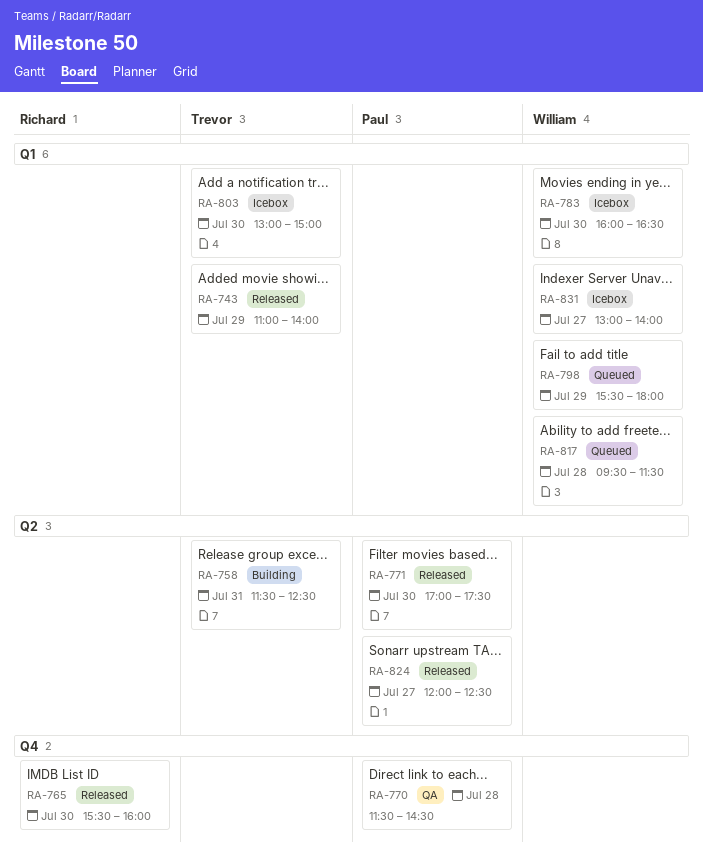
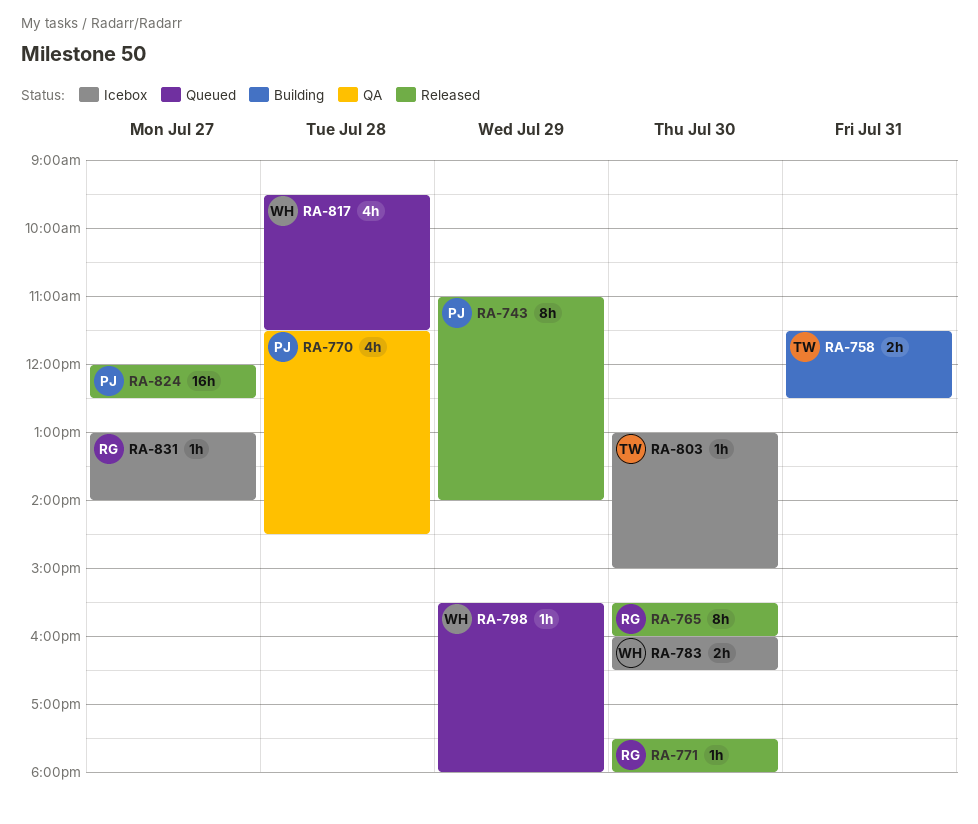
RA-743, owner: Trevor -> Paul
RA-771, owner: Paul -> Richard
RA-771, begins: 17:00 -> 17:30
RA-771, ends: 17:30 -> 18:00
RA-831, owner: William -> Richard

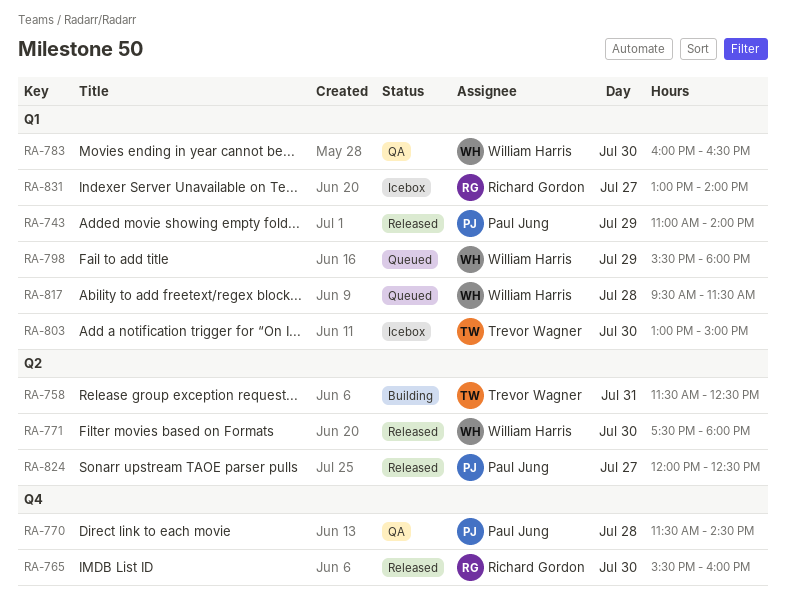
RA-771, owner: Richard Gordon -> William Harris
RA-783, status: Icebox -> QA

